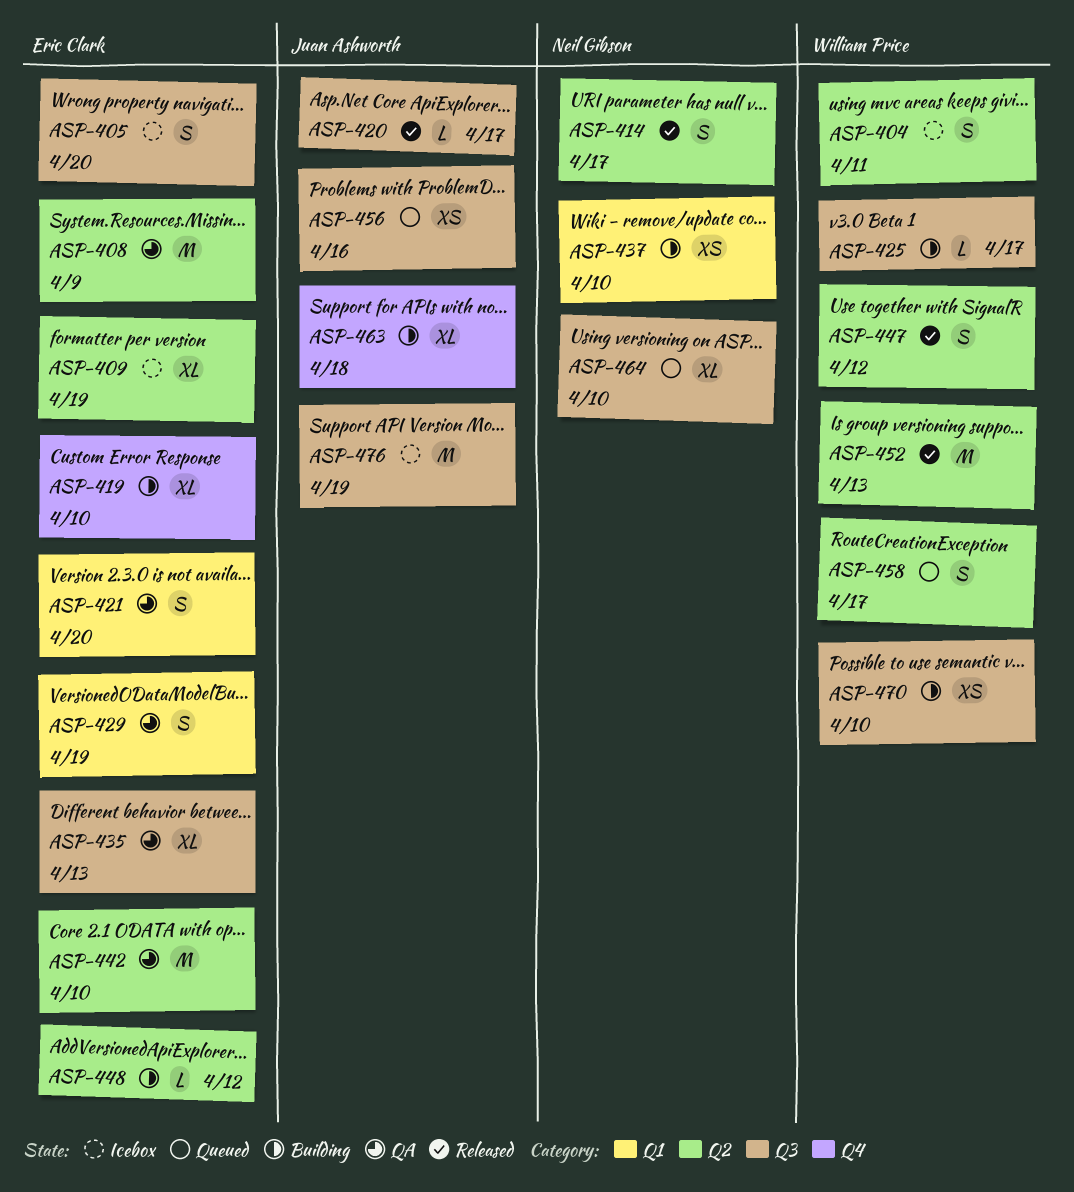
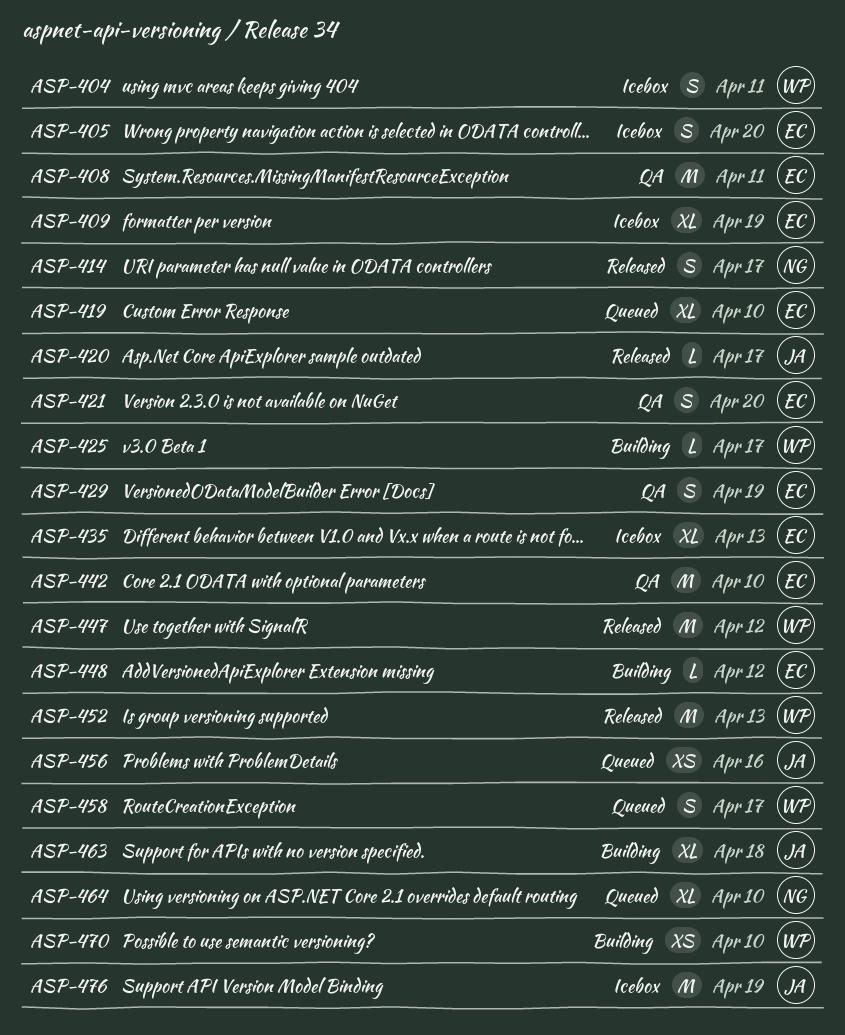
ASP-408, due: Apr 9 -> Apr 11
ASP-419, status: Building -> Queued
ASP-435, status: QA -> Icebox
ASP-437: present -> none
ASP-447, estimate: S -> M

